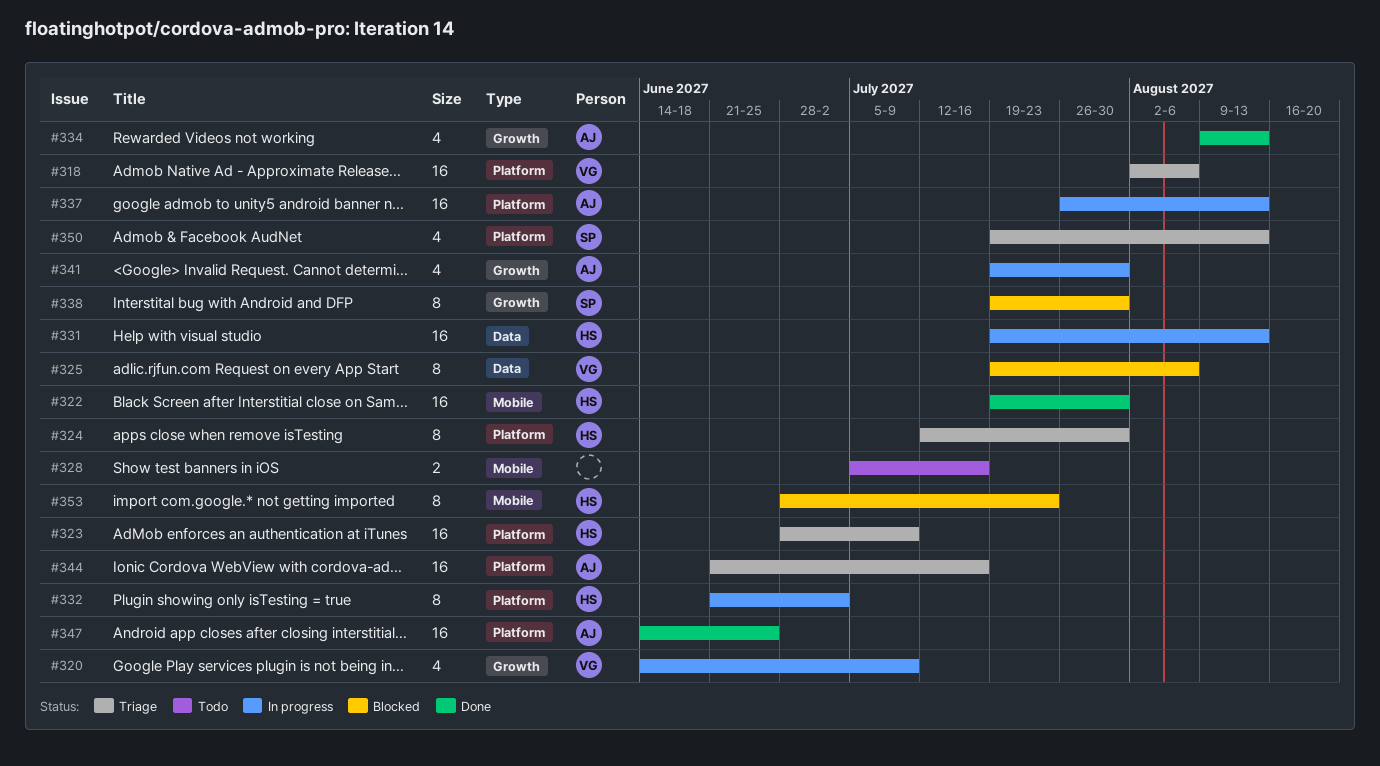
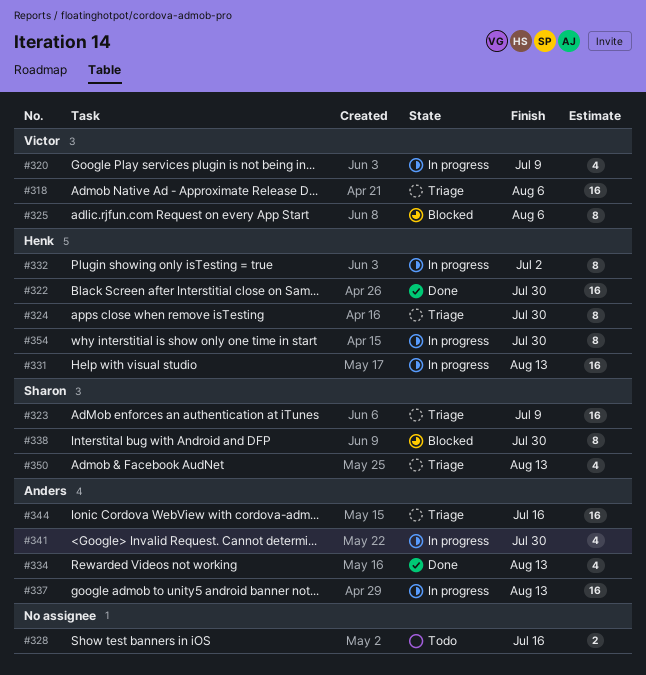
#323, owner: Henk -> Sharon
#347: present -> none
#353: present -> none
#354: none -> present

